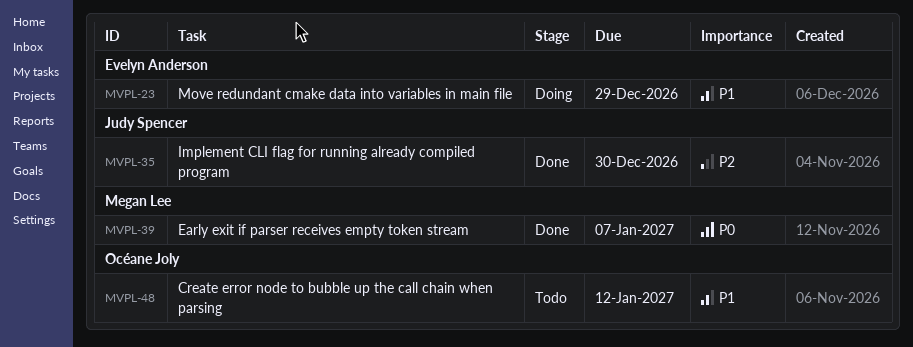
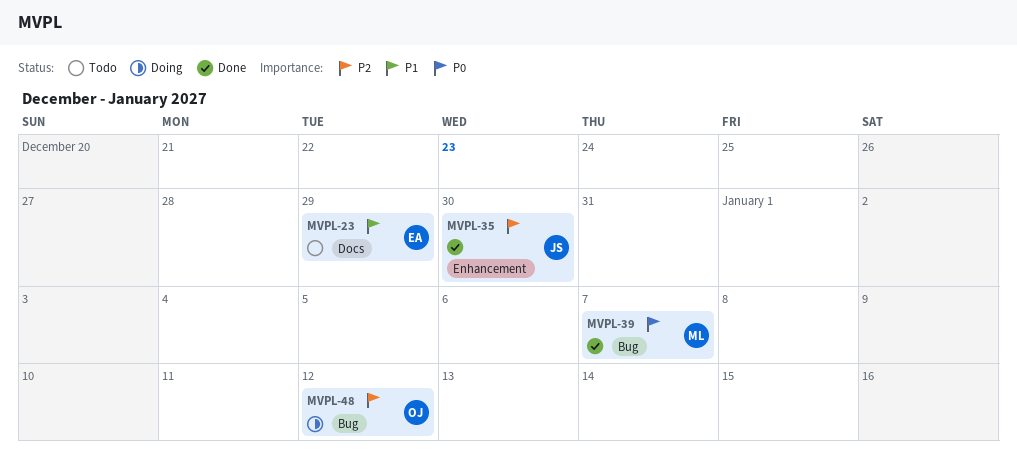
MVPL-23, status: Doing -> Todo
MVPL-48, status: Todo -> Doing
MVPL-48, priority: P1 -> P2

